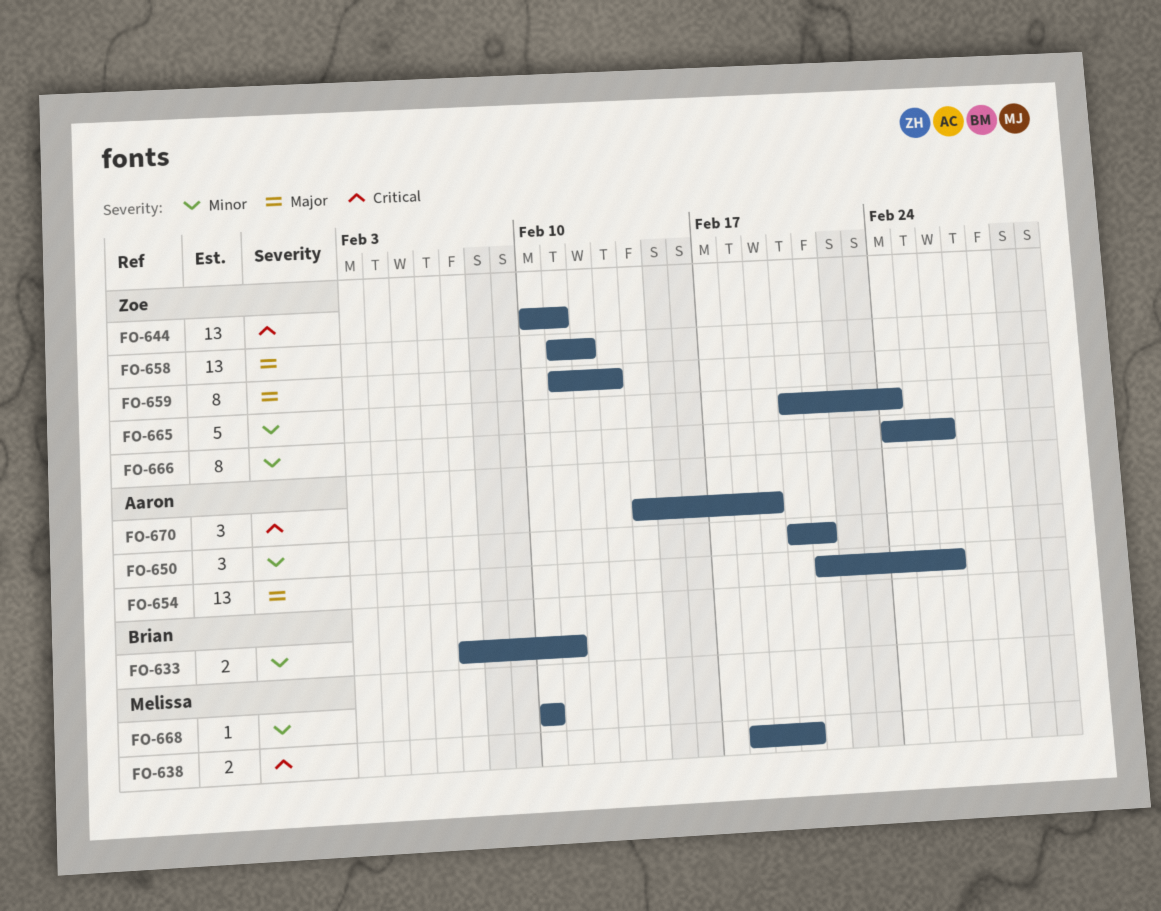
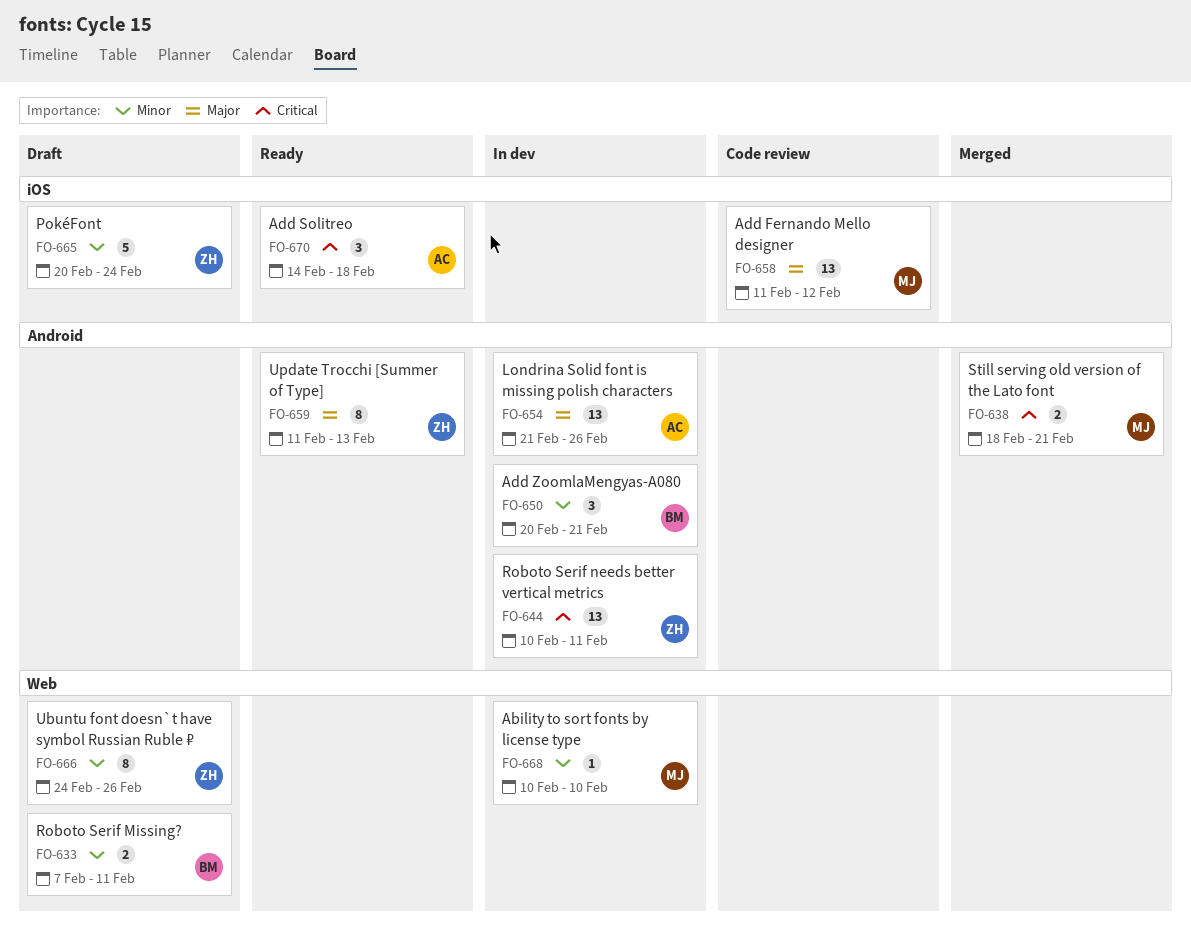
FO-638, due: Feb 20 -> Feb 21
FO-650, owner: Aaron -> Brian
FO-658, owner: Zoe -> Melissa
FO-670, due: Feb 19 -> Feb 18

